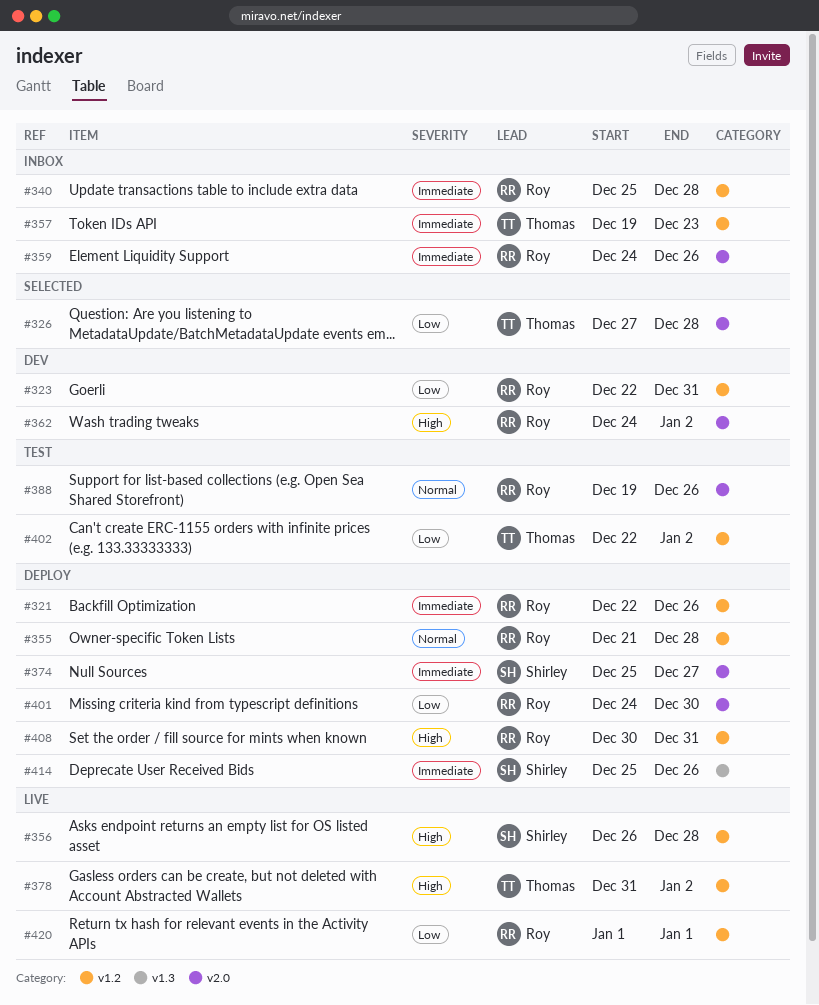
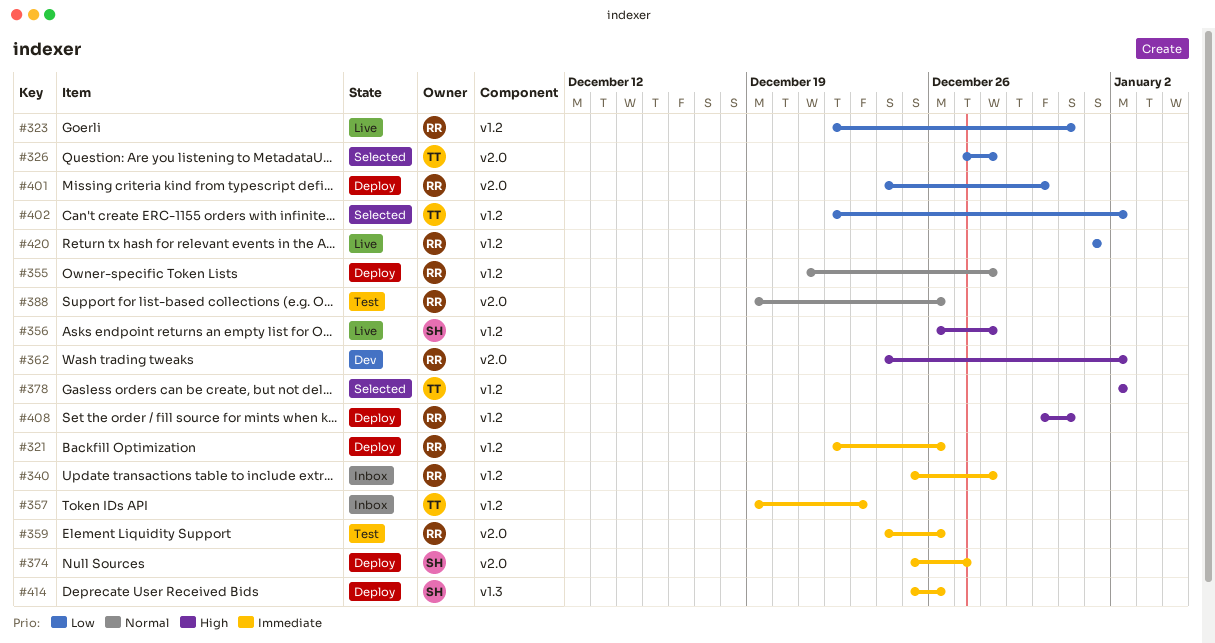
#323, status: Dev -> Live
#359, status: Inbox -> Test
#378, status: Live -> Selected
#378, start: Dec 31 -> Jan 2
#402, status: Test -> Selected

